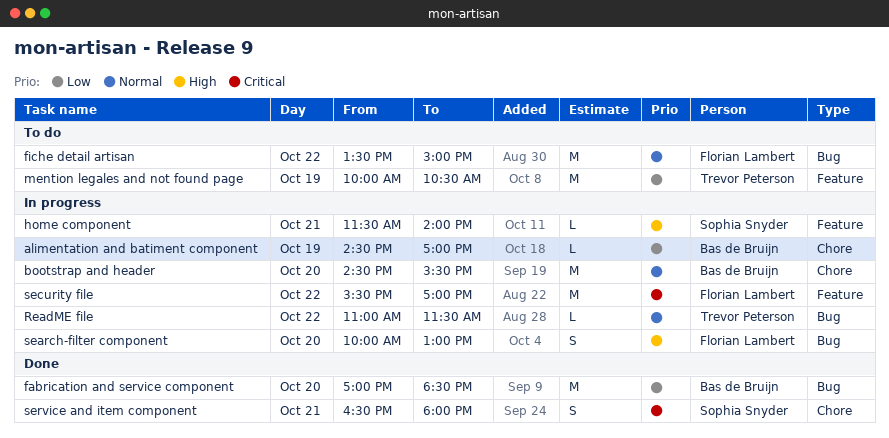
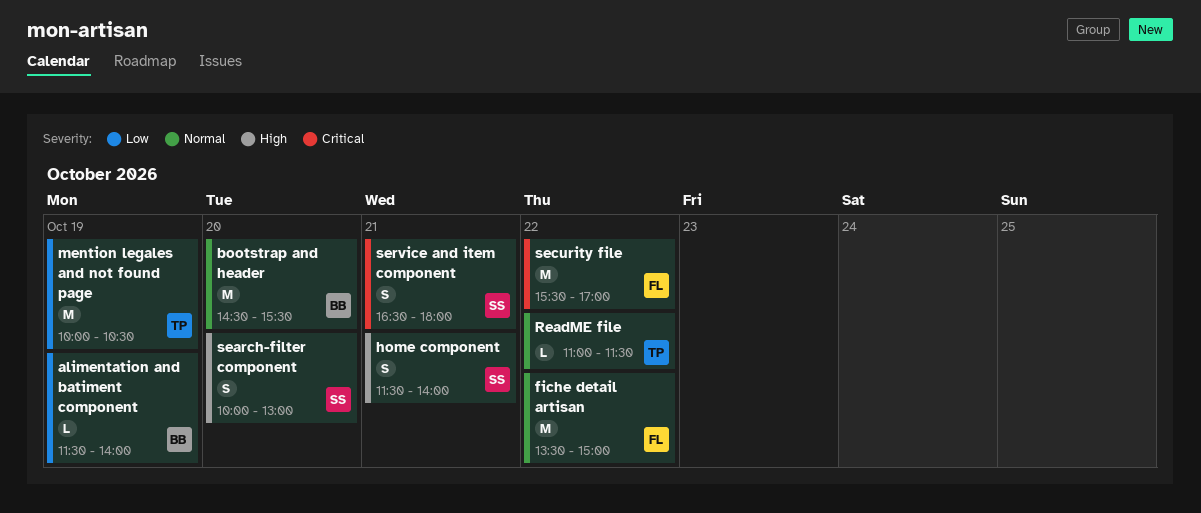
alimentation and batiment component, begins: 14:30 -> 11:30
alimentation and batiment component, ends: 17:00 -> 14:00
fabrication and service component: present -> none
home component, estimate: L -> S
search-filter component, owner: Florian Lambert -> Sophia Snyder

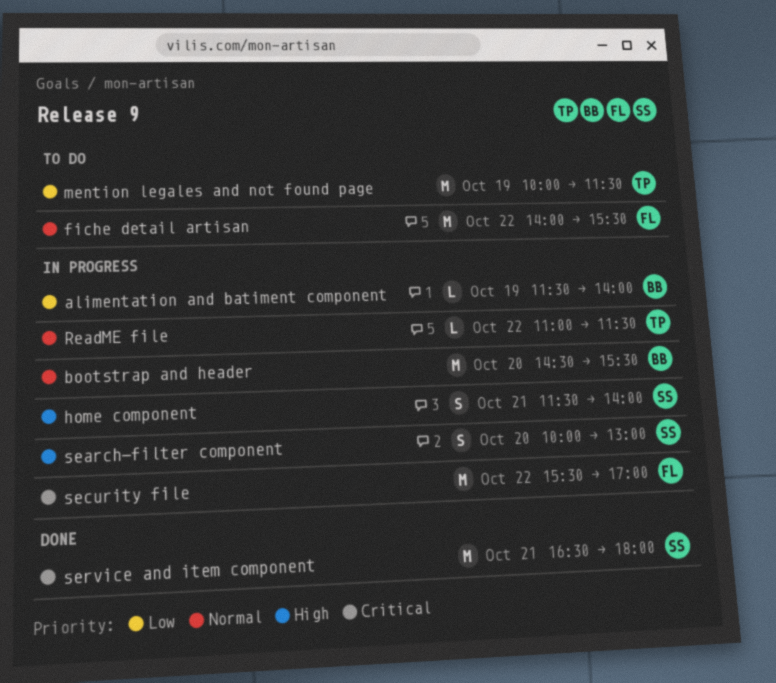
fiche detail artisan, begins: 13:30 -> 14:00
fiche detail artisan, ends: 15:00 -> 15:30
mention legales and not found page, ends: 10:30 -> 11:30
service and item component, estimate: S -> M

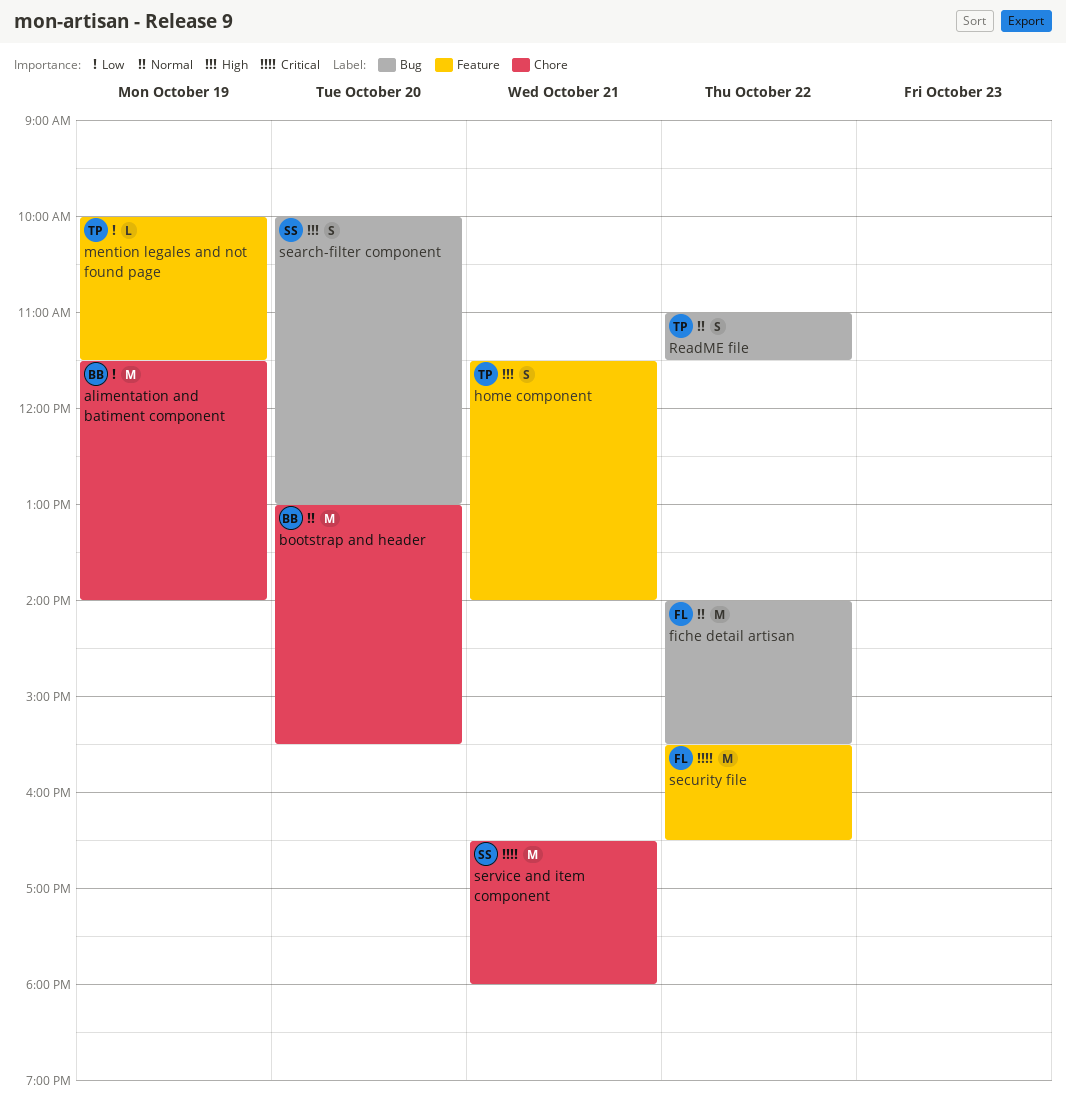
alimentation and batiment component, estimate: L -> M
bootstrap and header, begins: 14:30 -> 13:00
home component, owner: SS -> TP
mention legales and not found page, estimate: M -> L
ReadME file, estimate: L -> S
security file, ends: 17:00 -> 16:30

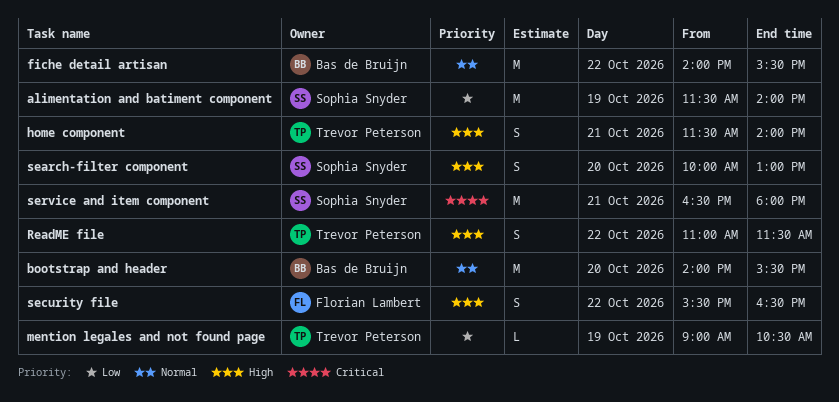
alimentation and batiment component, owner: Bas de Bruijn -> Sophia Snyder
bootstrap and header, begins: 13:00 -> 14:00
fiche detail artisan, owner: Florian Lambert -> Bas de Bruijn
mention legales and not found page, begins: 10:00 -> 09:00
mention legales and not found page, ends: 11:30 -> 10:30
ReadME file, priority: Normal -> High
security file, priority: Critical -> High
security file, estimate: M -> S

